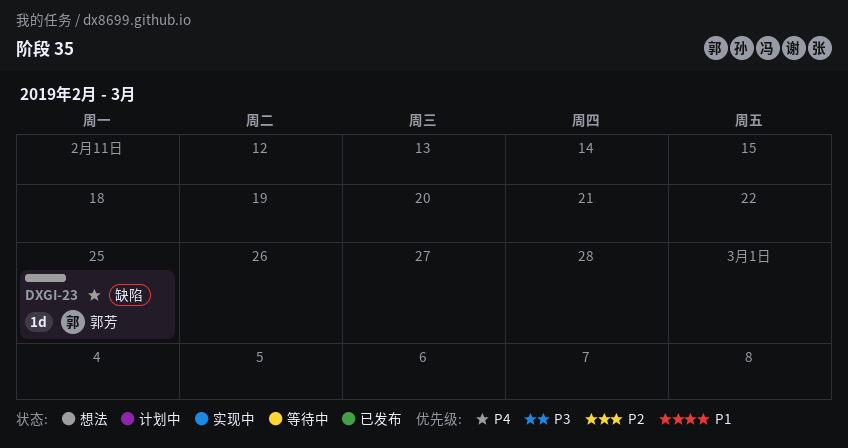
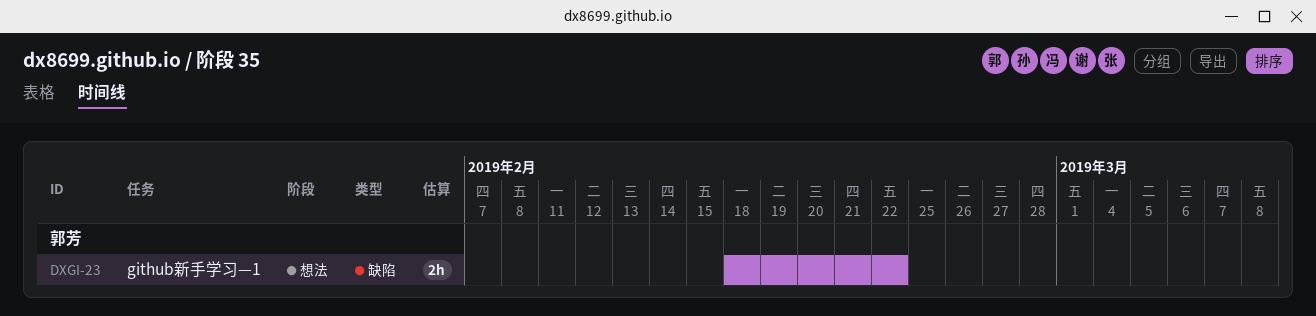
DXGI-23, estimate: 1d -> 2h
DXGI-23, due: Feb 25 -> Feb 22

